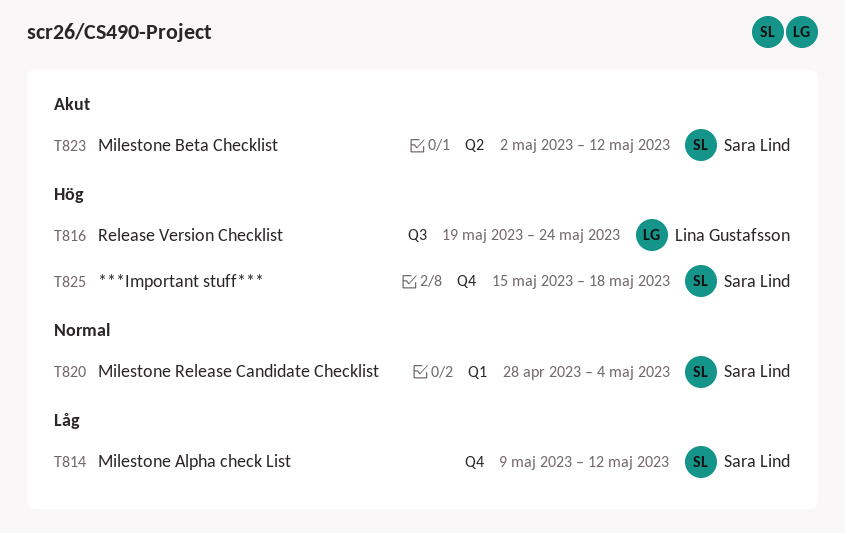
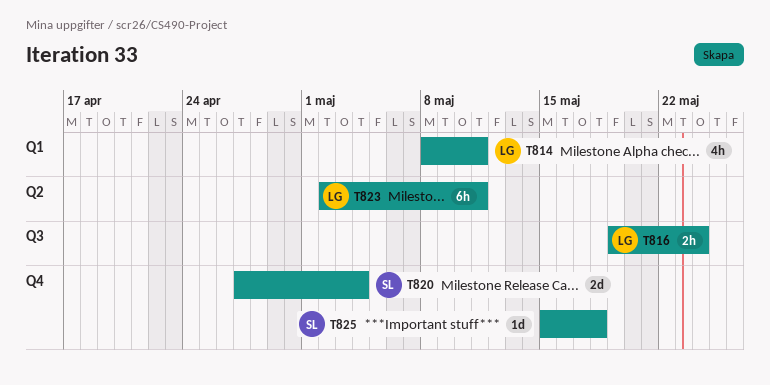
T814, owner: Sara Lind -> Lina Gustafsson
T814, label: Q4 -> Q1
T814, start: May 9 -> May 8
T814, due: May 12 -> May 11
T820, label: Q1 -> Q4
T820, start: Apr 28 -> Apr 27
T823, owner: Sara Lind -> Lina Gustafsson
T823, due: May 12 -> May 11

